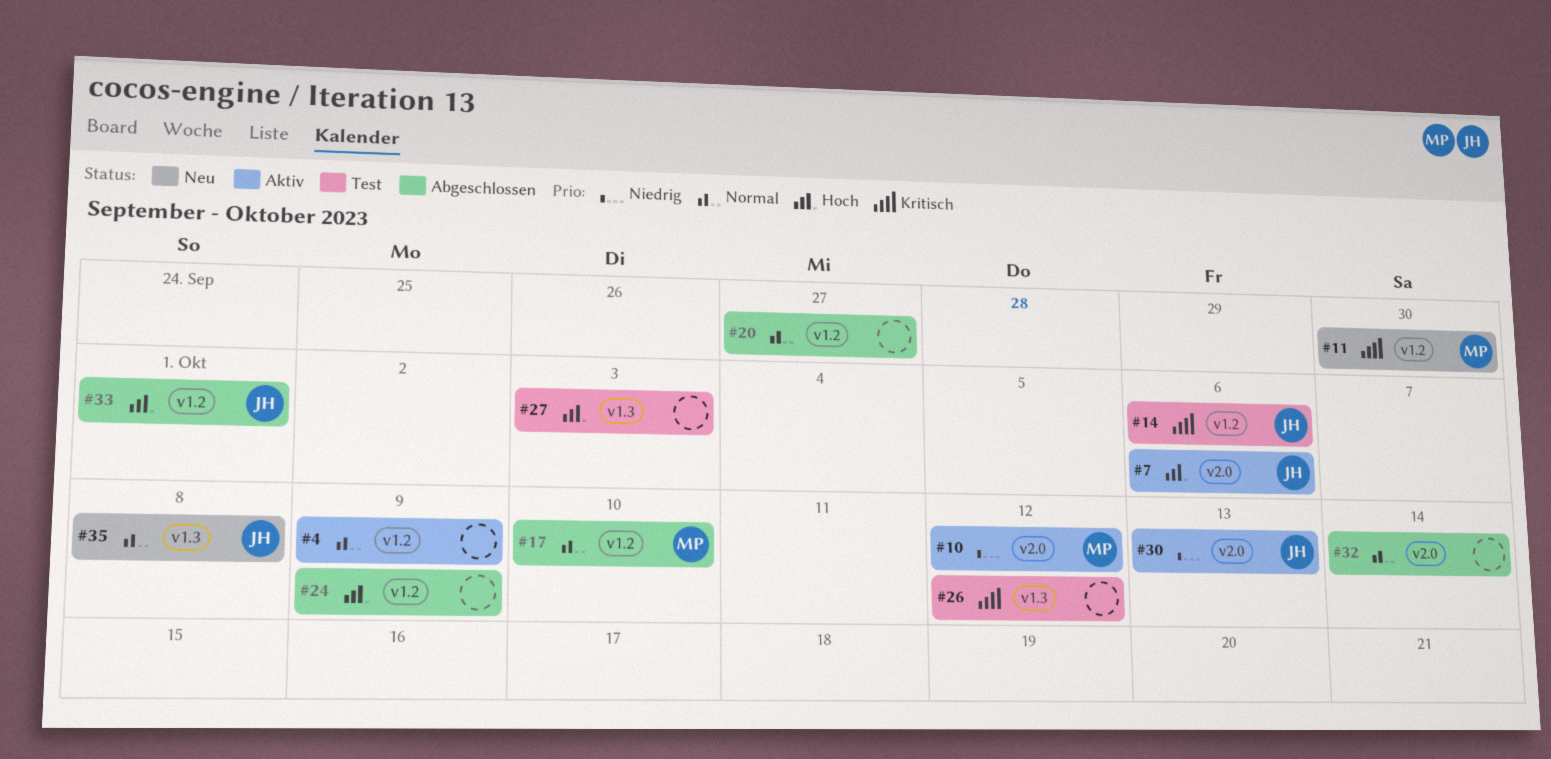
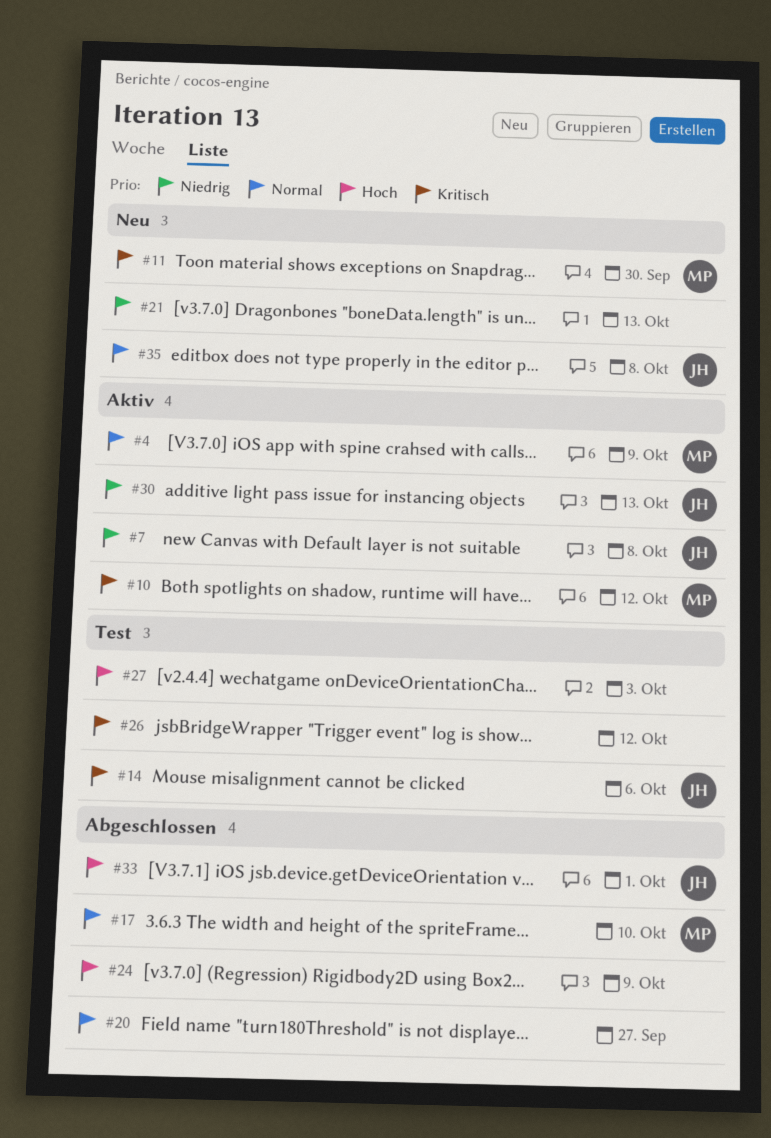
#4, owner: none -> MP
#7, priority: Hoch -> Niedrig
#7, due: Oct 6 -> Oct 8
#10, priority: Niedrig -> Kritisch
#21: none -> present
#32: present -> none

